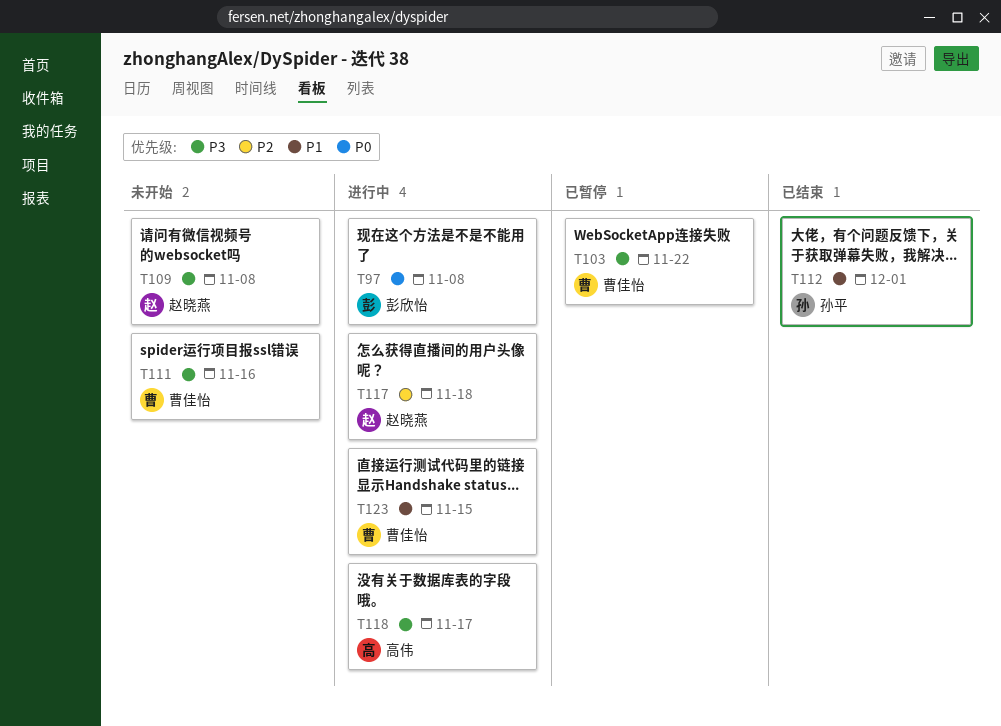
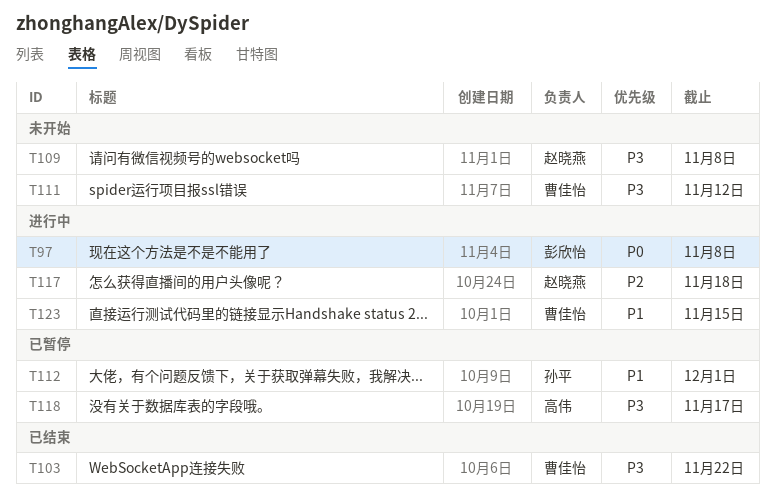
T103, status: 已暂停 -> 已结束
T111, due: Nov 16 -> Nov 12
T112, status: 已结束 -> 已暂停
T118, status: 进行中 -> 已暂停

